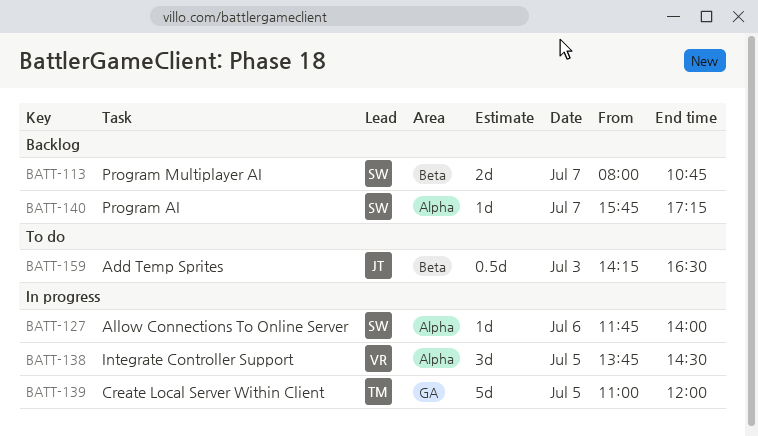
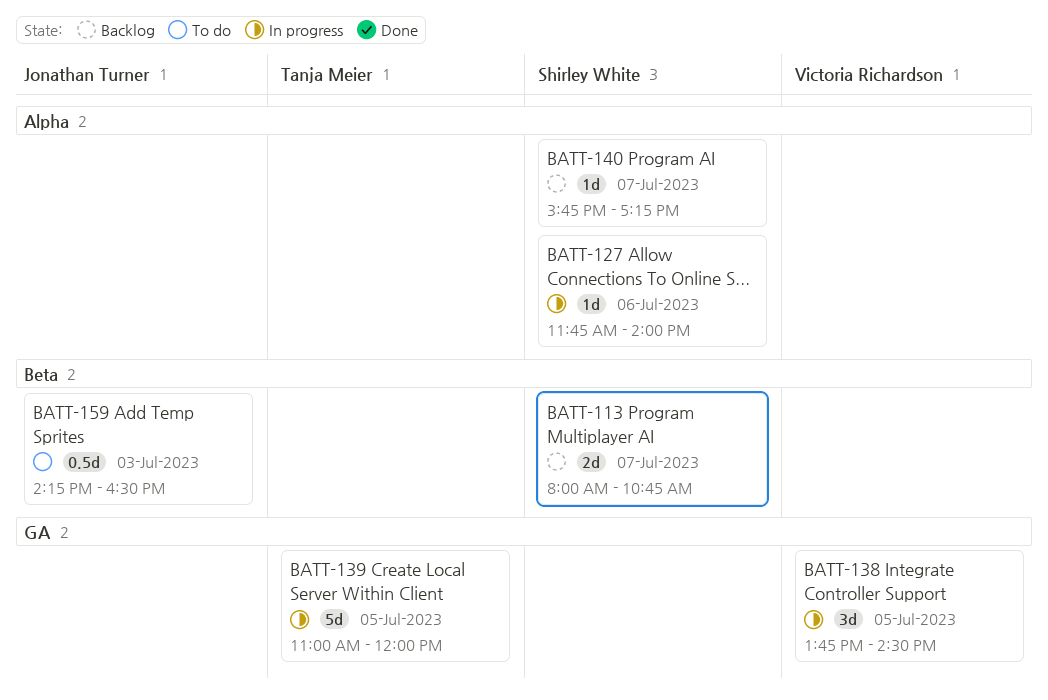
BATT-138, label: Alpha -> GA

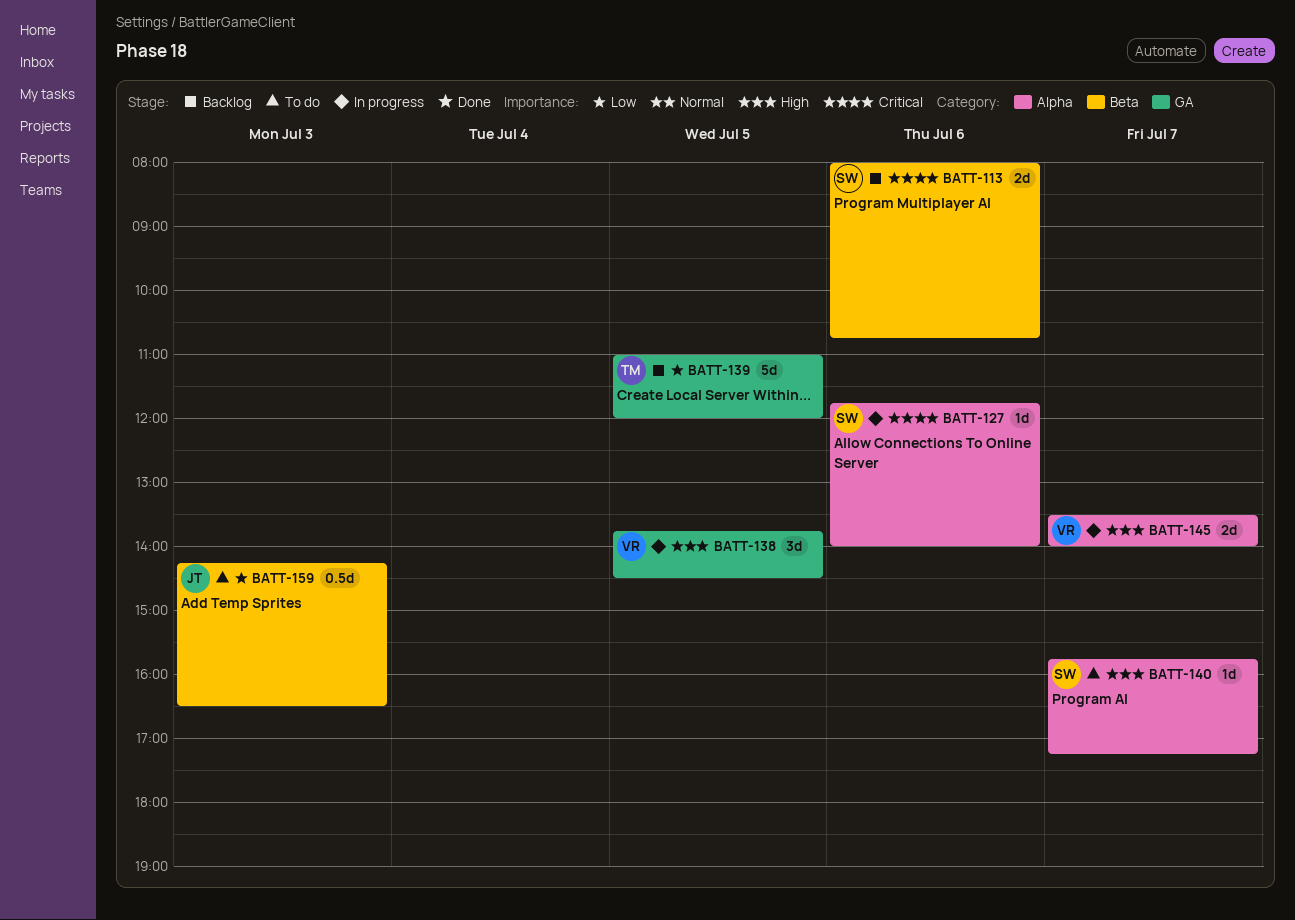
BATT-113, day: Jul 7 -> Jul 6
BATT-139, status: In progress -> Backlog
BATT-140, status: Backlog -> To do
BATT-145: none -> present

